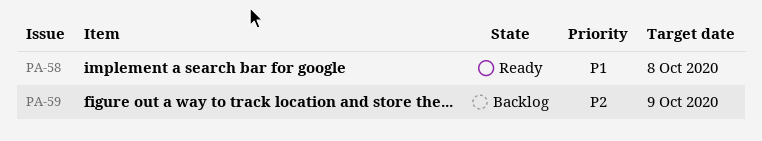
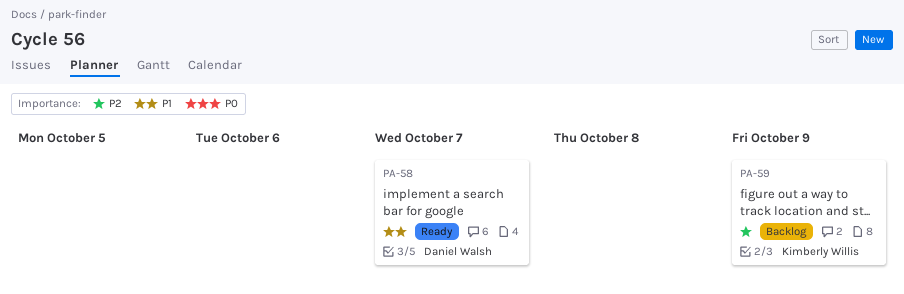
PA-58, due: Oct 8 -> Oct 7

